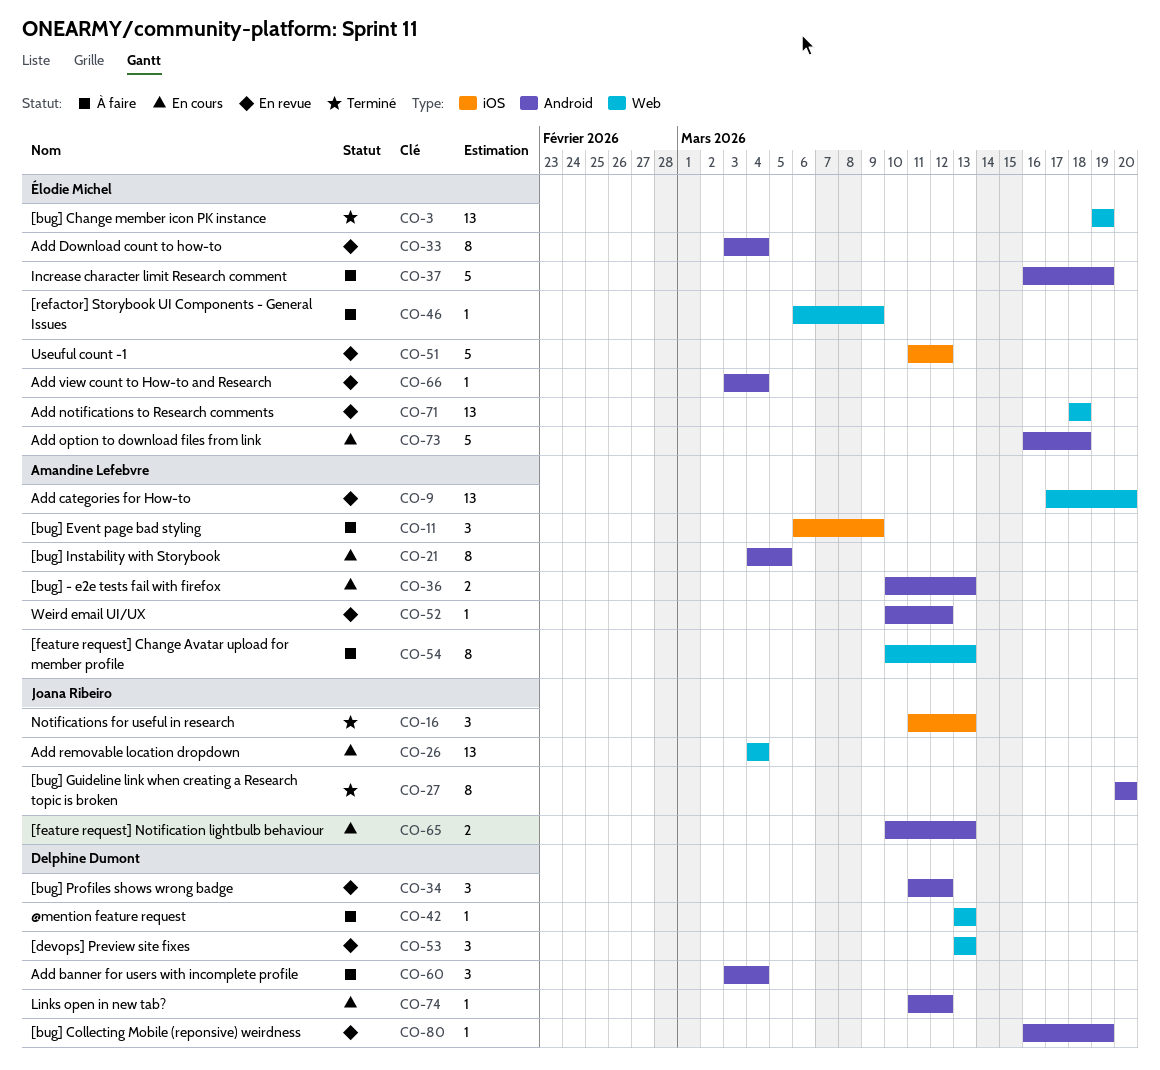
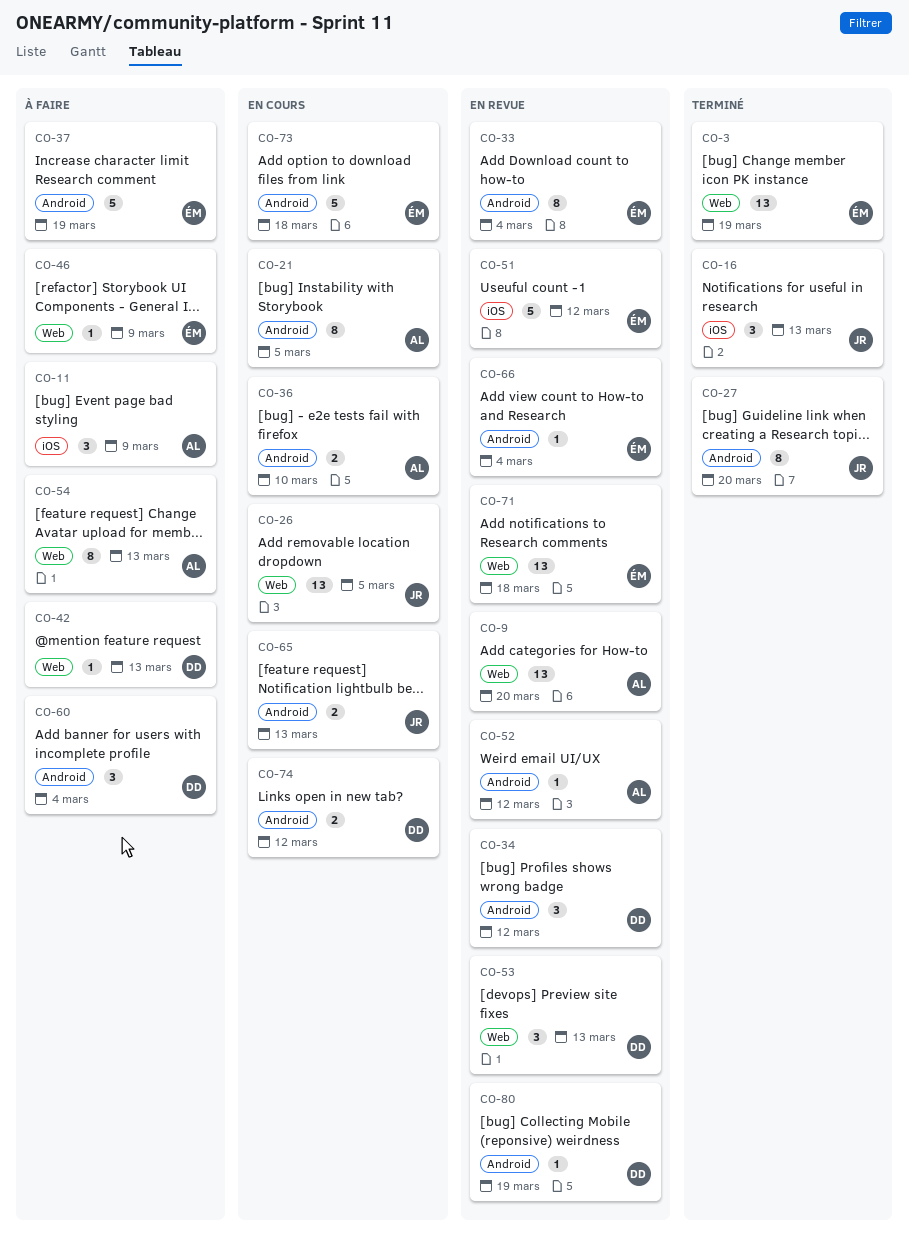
CO-26, due: Mar 4 -> Mar 5
CO-36, due: Mar 13 -> Mar 10
CO-74, estimate: 1 -> 2

